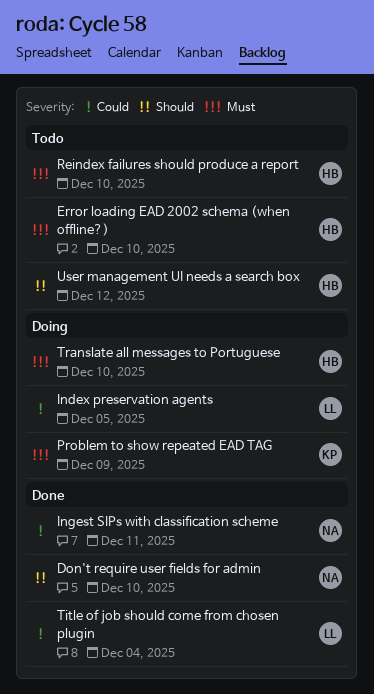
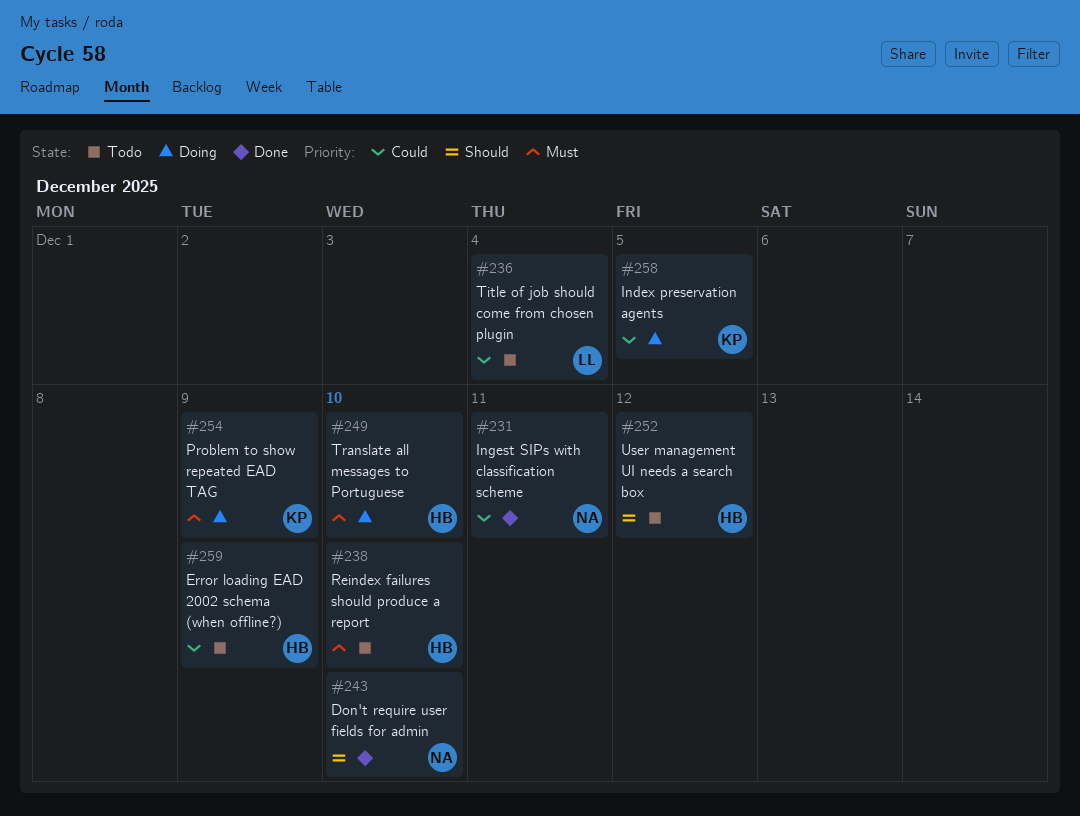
Error loading EAD 2002 schema (when offline?), priority: Must -> Could
Error loading EAD 2002 schema (when offline?), due: Dec 10 -> Dec 9
Index preservation agents, owner: LL -> KP
Title of job should come from chosen plugin, status: Done -> Todo

